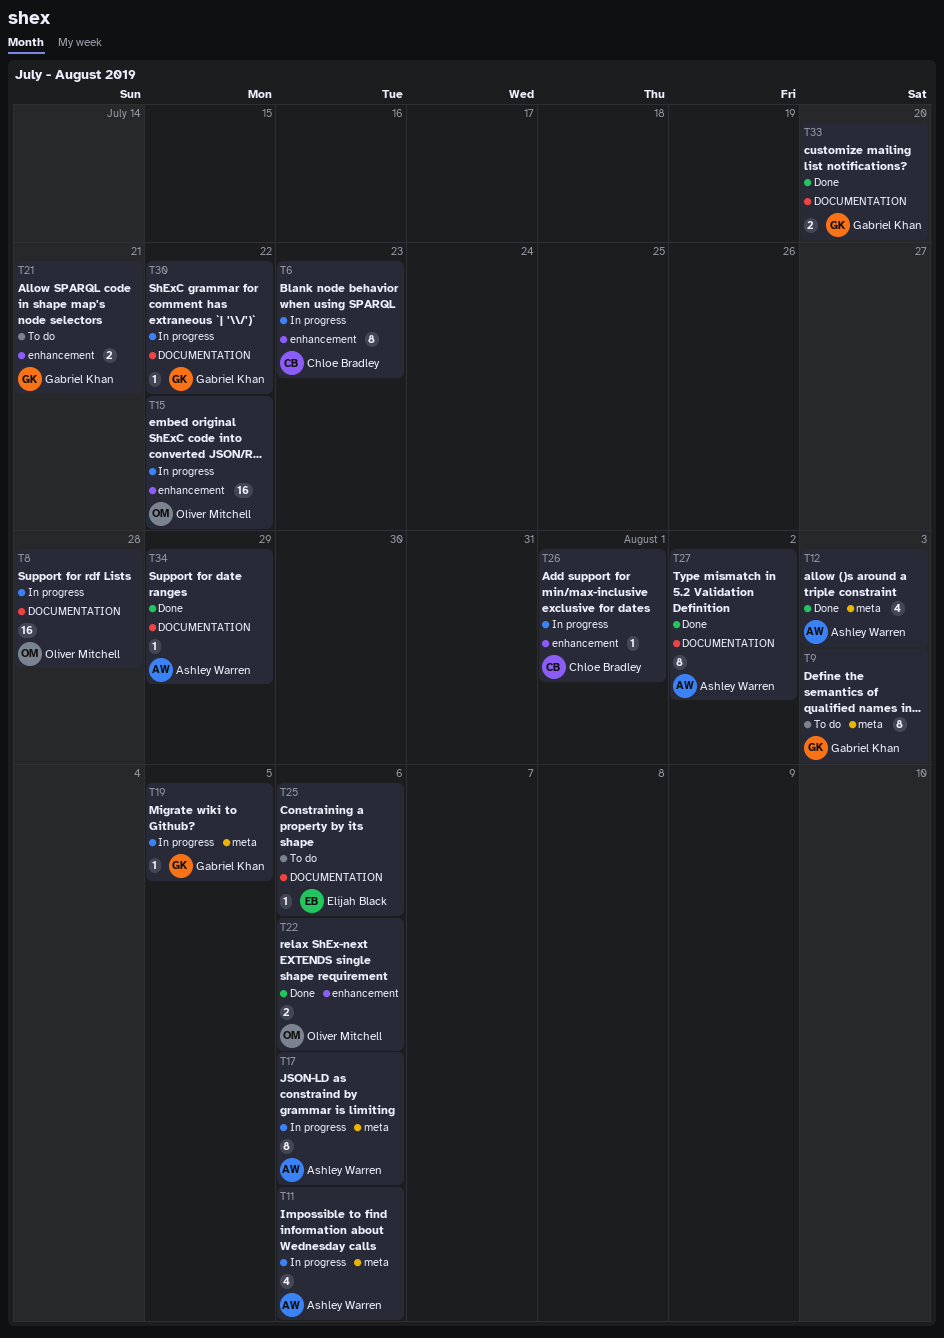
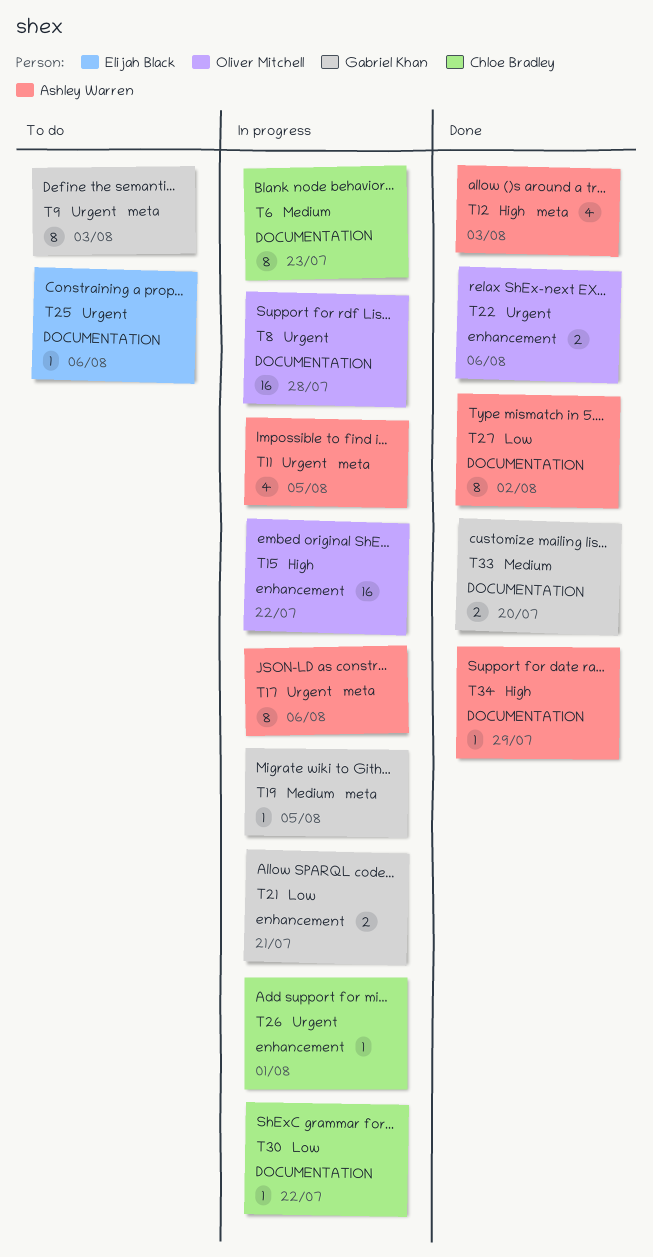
T6, label: enhancement -> DOCUMENTATION
T11, due: Aug 6 -> Aug 5
T21, status: To do -> In progress
T30, owner: Gabriel Khan -> Chloe Bradley

